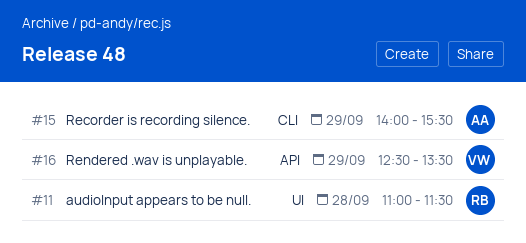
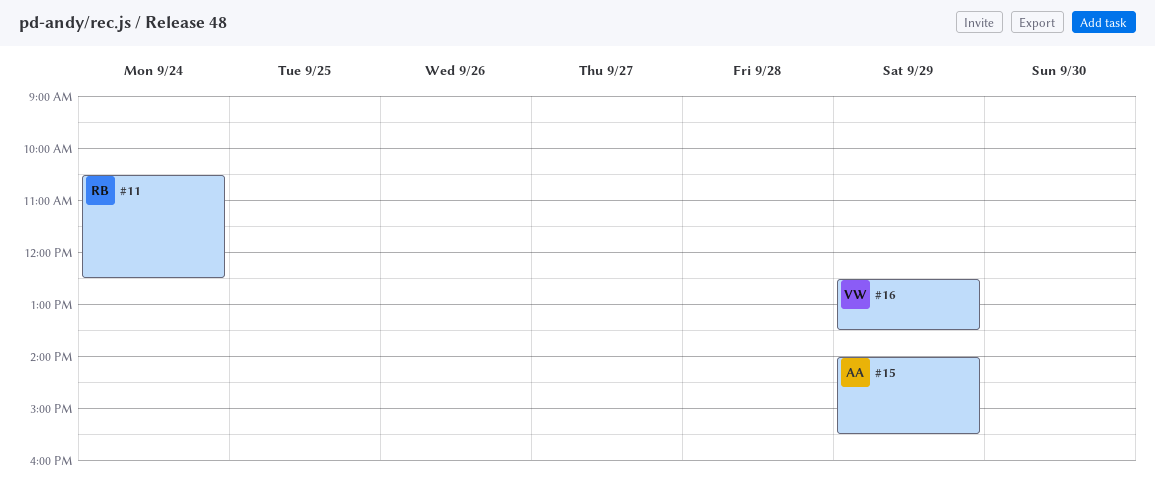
#11, day: Sep 28 -> Sep 24
#11, begins: 11:00 -> 10:30
#11, ends: 11:30 -> 12:30

